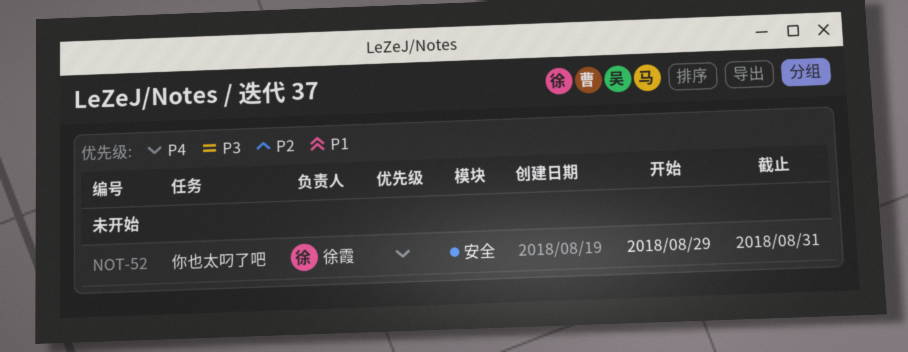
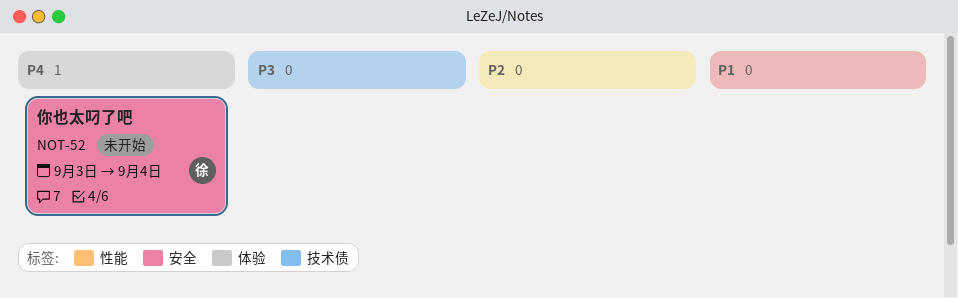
NOT-52, start: Aug 29 -> Sep 3
NOT-52, due: Aug 31 -> Sep 4

